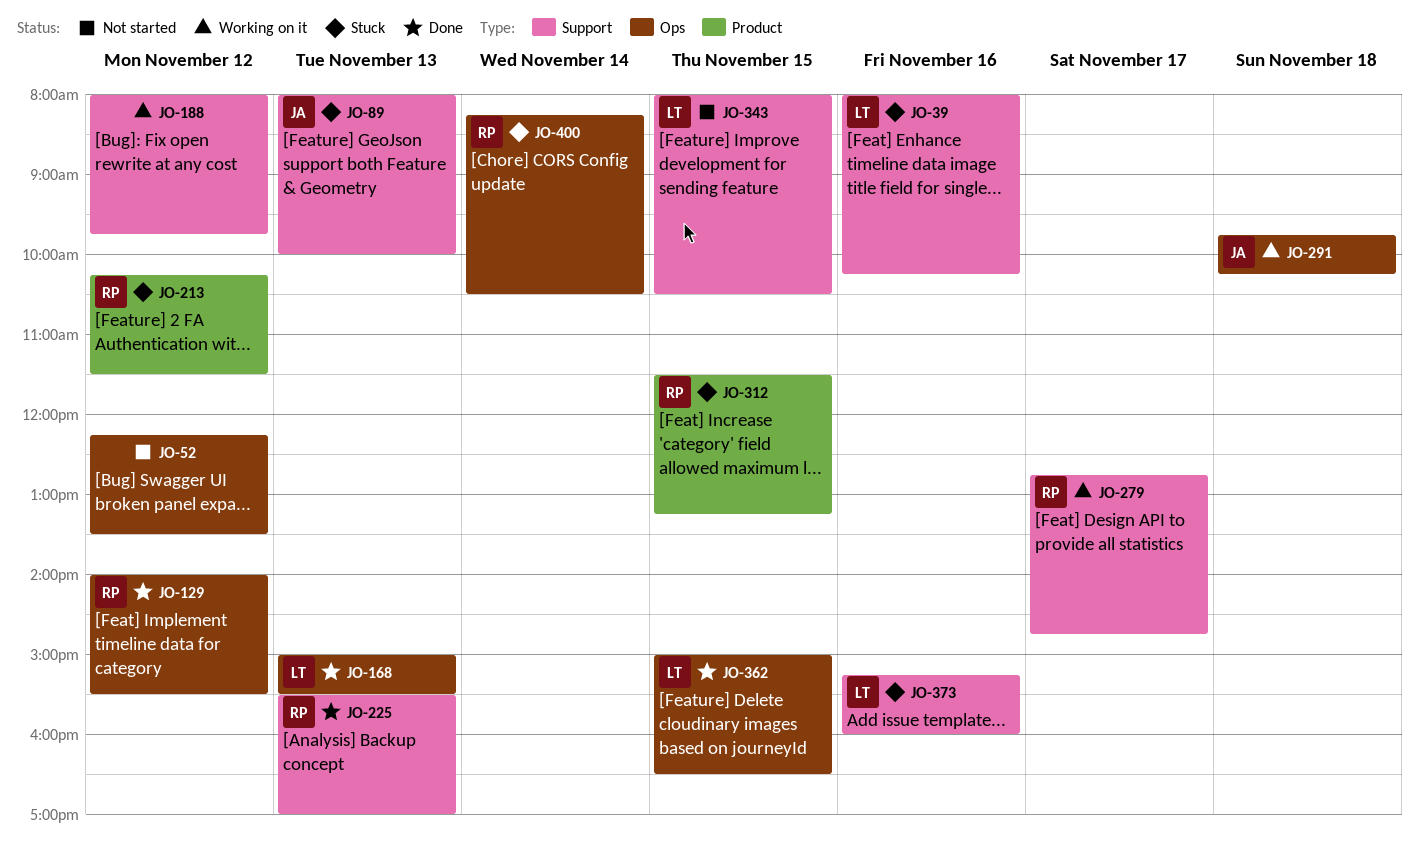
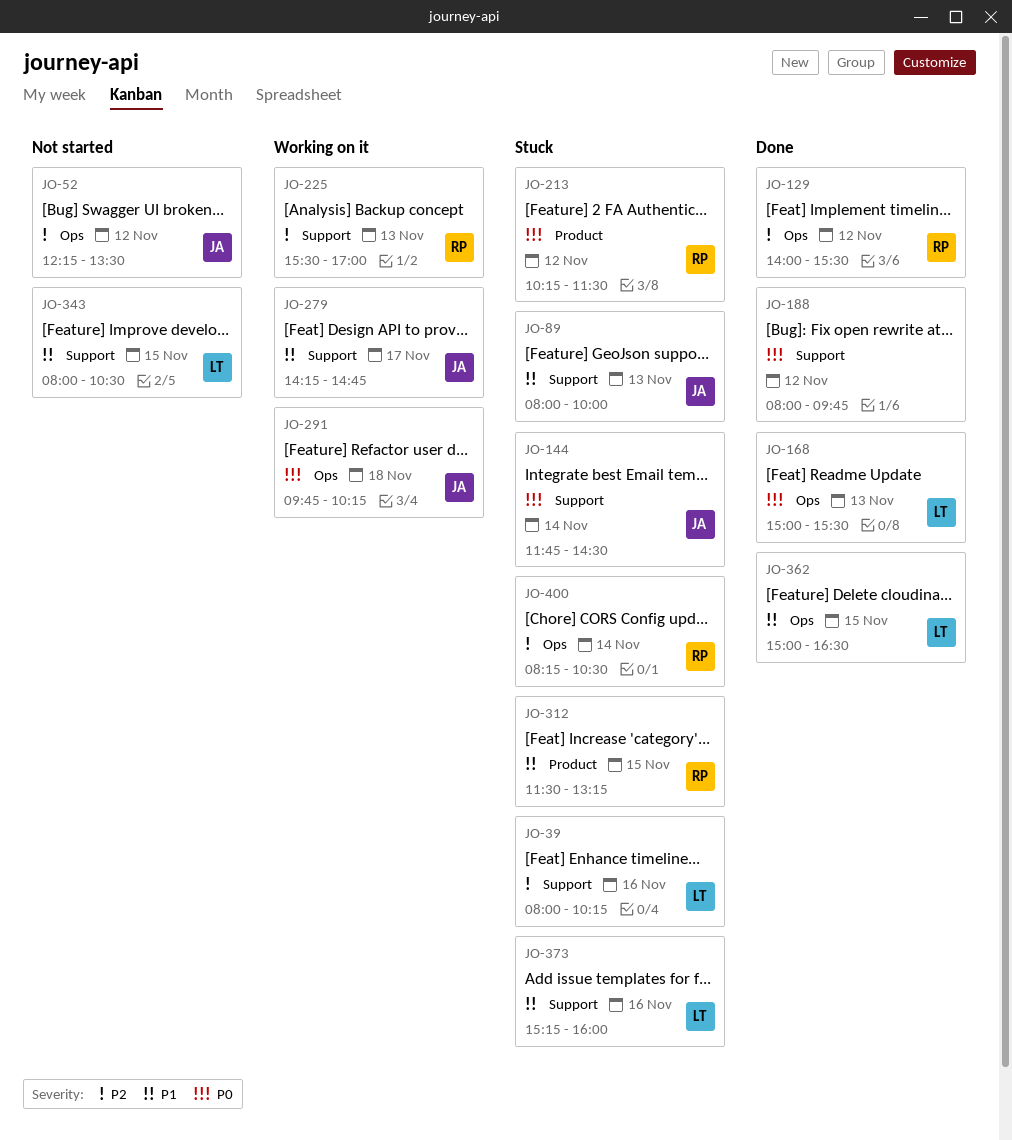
JO-52, owner: none -> JA
JO-144: none -> present
JO-188, status: Working on it -> Done
JO-225, status: Done -> Working on it
JO-279, owner: RP -> JA
JO-279, begins: 12:45 -> 14:15

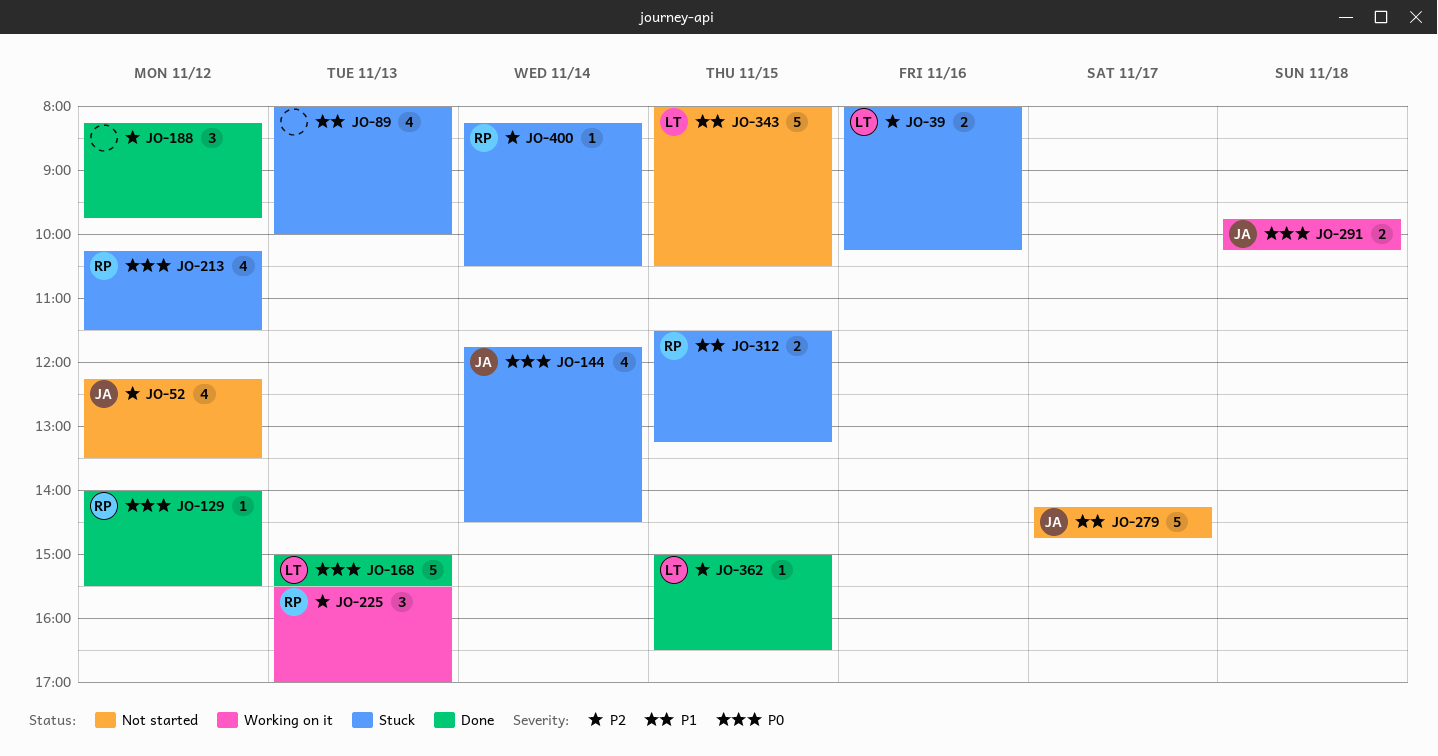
JO-89, owner: JA -> none
JO-129, priority: P2 -> P0
JO-188, priority: P0 -> P2
JO-188, begins: 08:00 -> 08:15
JO-279, status: Working on it -> Not started
JO-362, priority: P1 -> P2
JO-373: present -> none

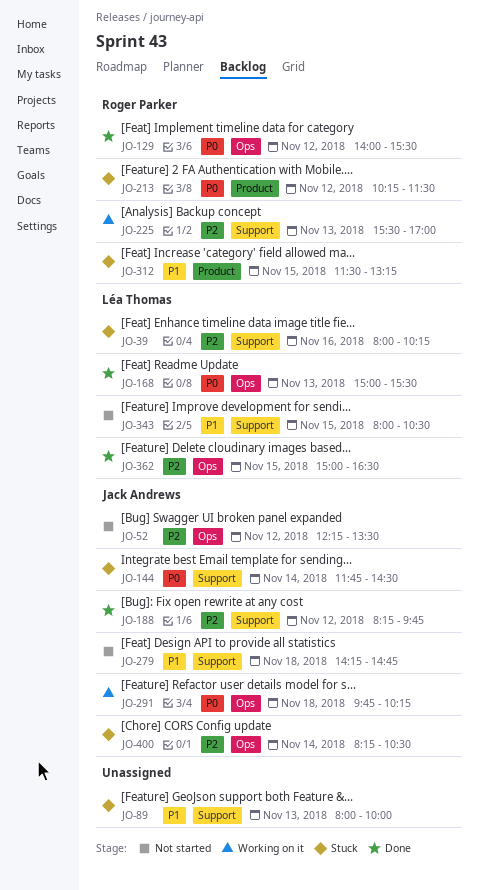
JO-188, owner: none -> Jack Andrews
JO-279, day: Nov 17 -> Nov 18
JO-400, owner: Roger Parker -> Jack Andrews

